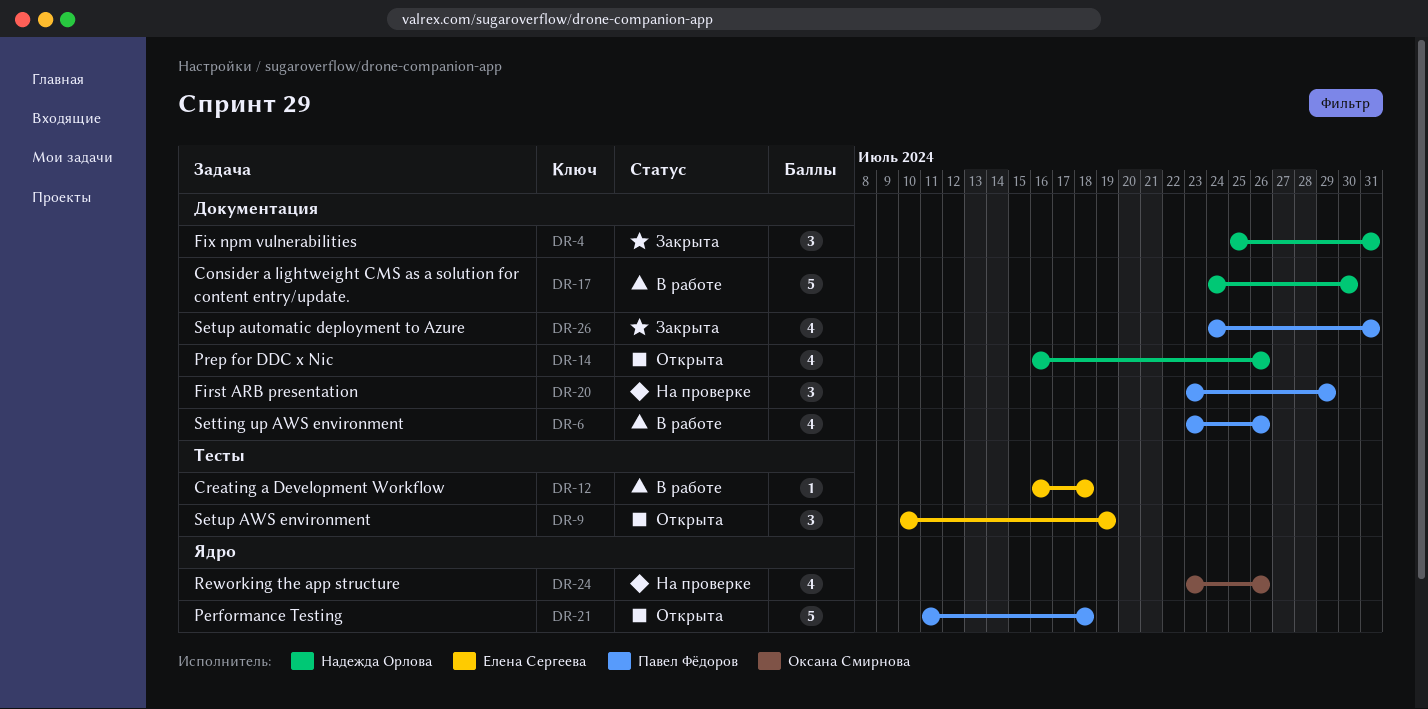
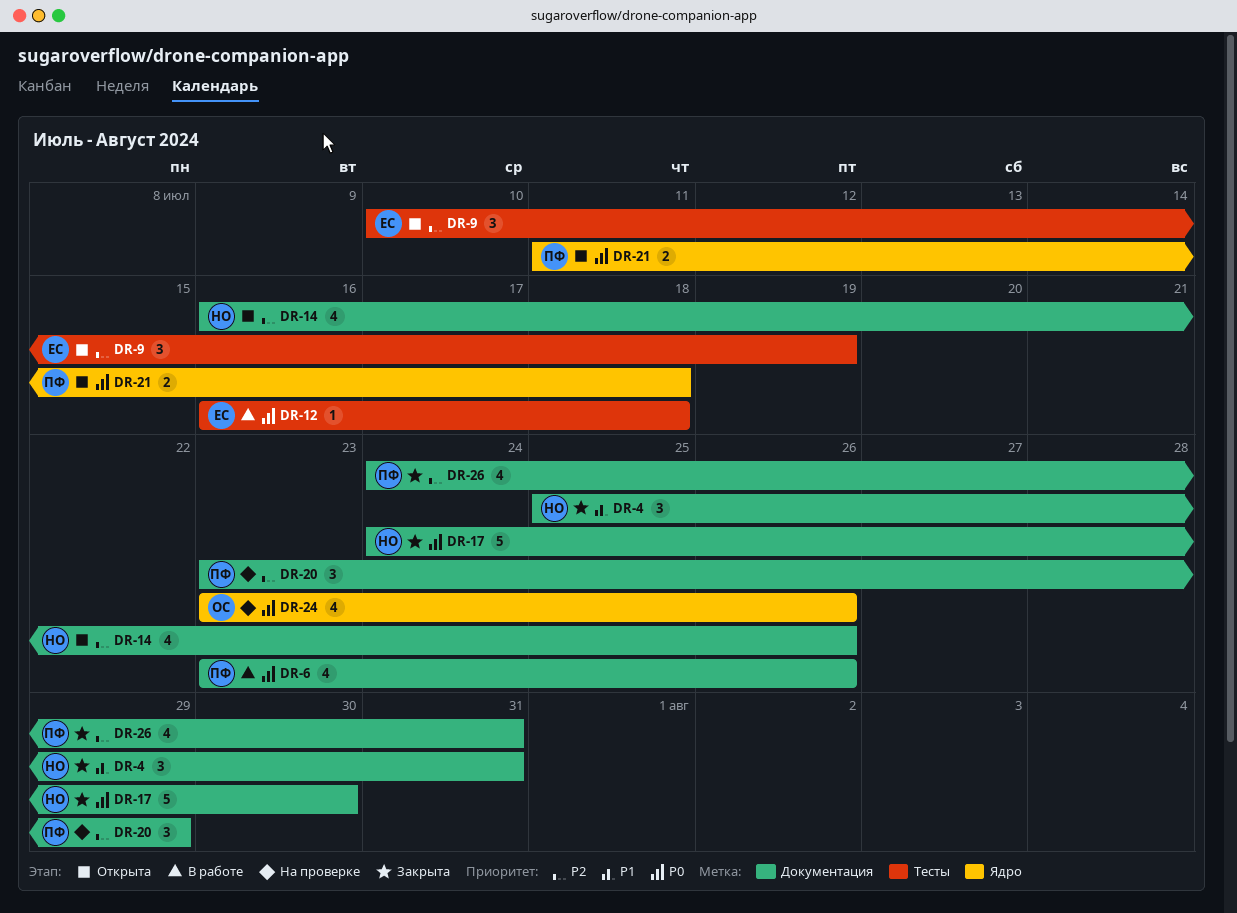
DR-17, status: В работе -> Закрыта
DR-21, estimate: 5 -> 2

